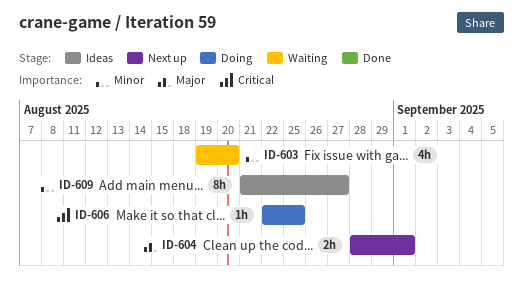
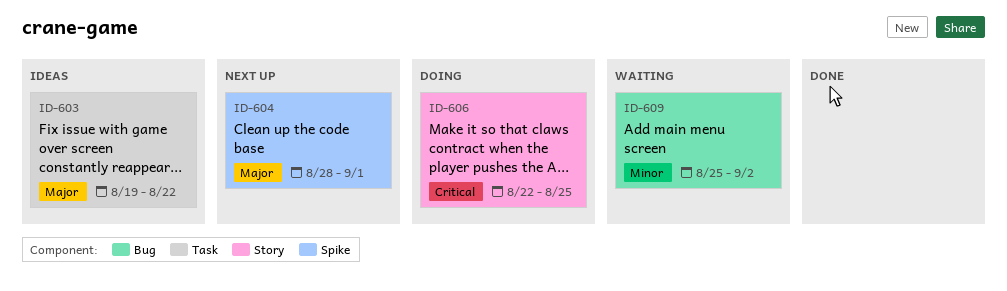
ID-603, status: Waiting -> Ideas
ID-603, priority: Minor -> Major
ID-603, due: Aug 20 -> Aug 22
ID-609, status: Ideas -> Waiting
ID-609, start: Aug 21 -> Aug 25
ID-609, due: Aug 27 -> Sep 2

